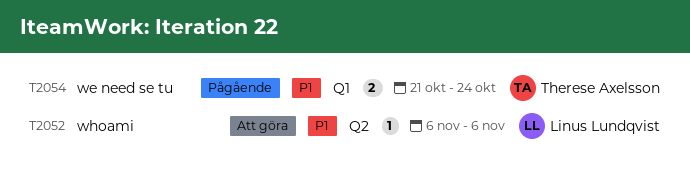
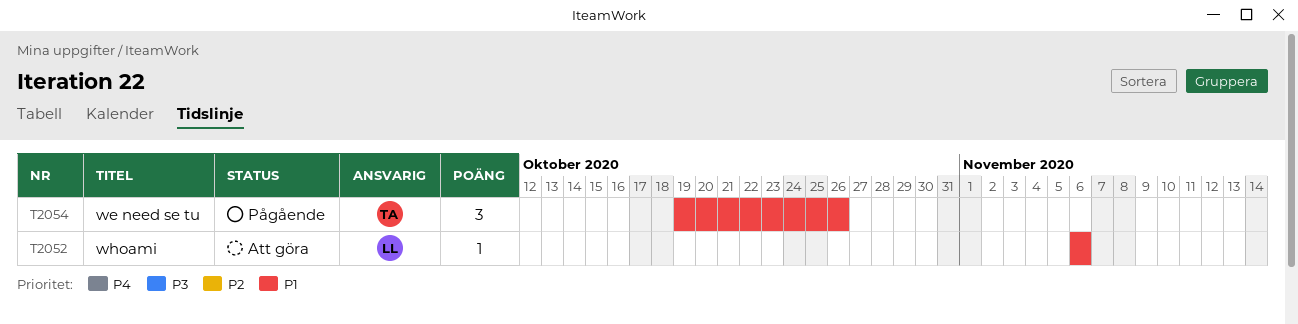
T2054, estimate: 2 -> 3
T2054, start: Oct 21 -> Oct 19
T2054, due: Oct 24 -> Oct 26

